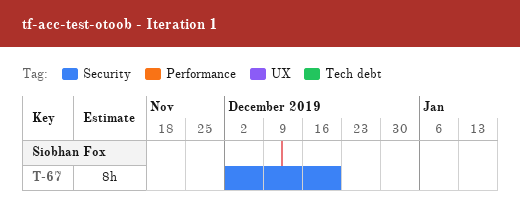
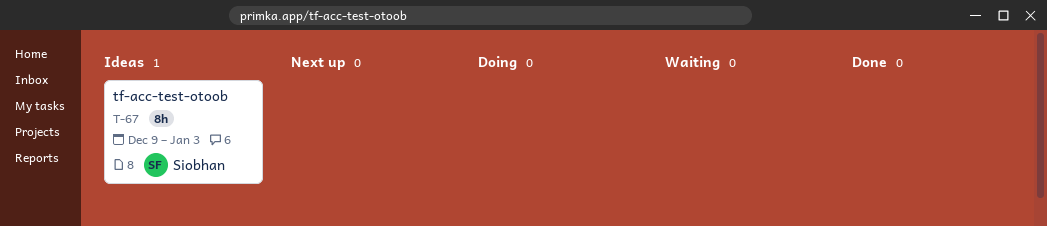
T-67, start: Dec 2 -> Dec 9
T-67, due: Dec 20 -> Jan 3

